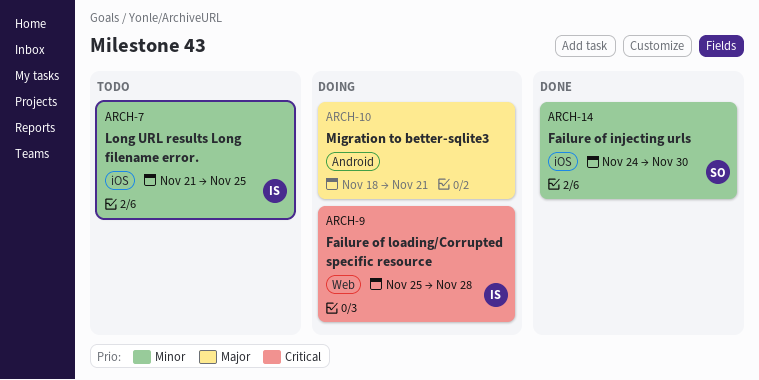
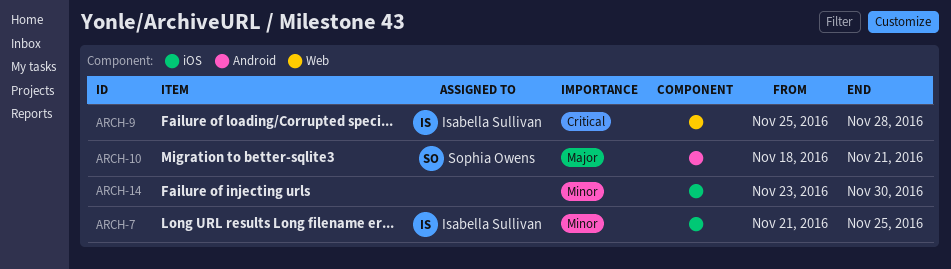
ARCH-10, owner: none -> Sophia Owens
ARCH-14, owner: Sophia Owens -> none
ARCH-14, start: Nov 24 -> Nov 23

